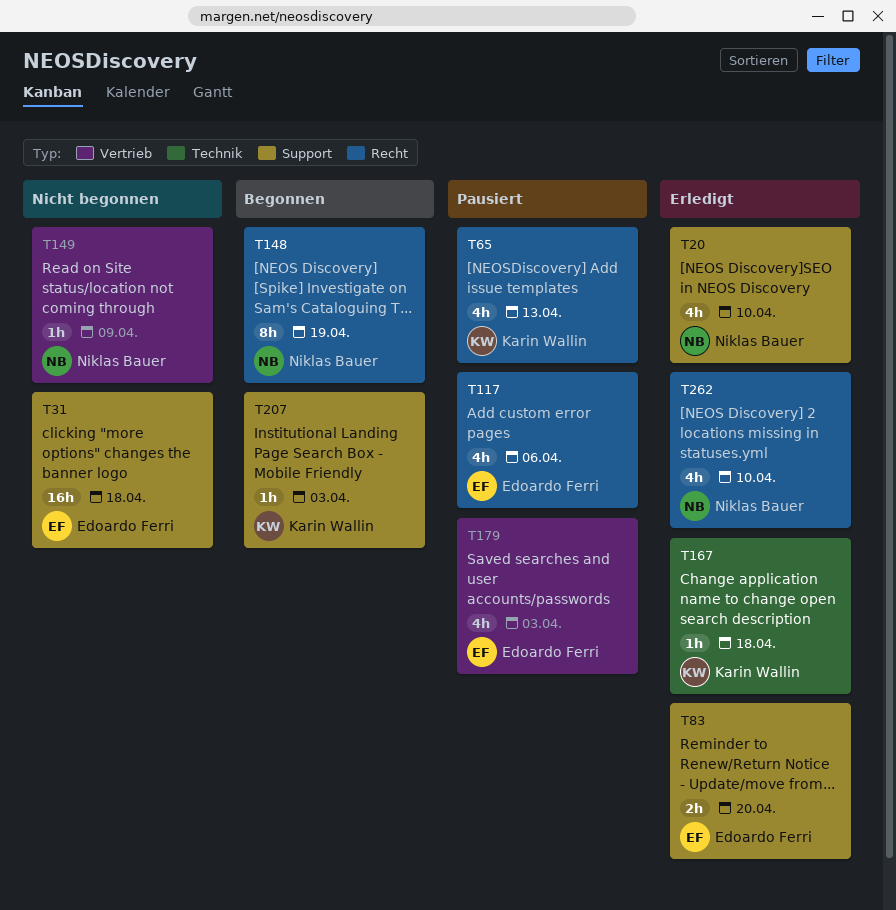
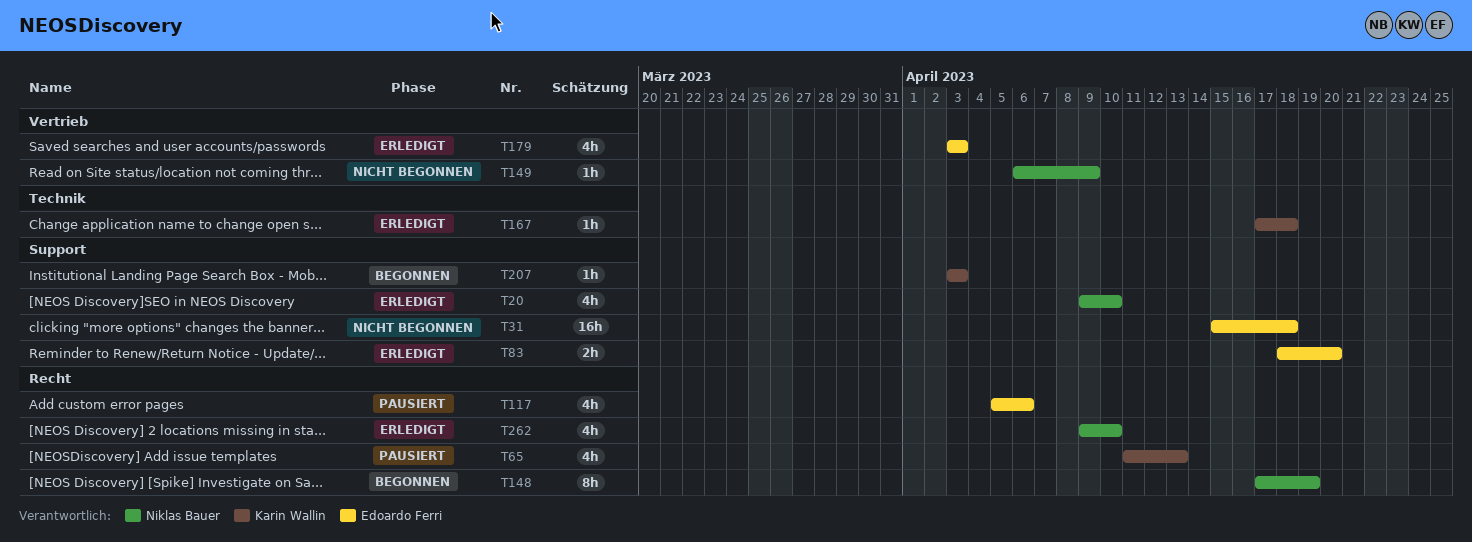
T179, status: Pausiert -> Erledigt

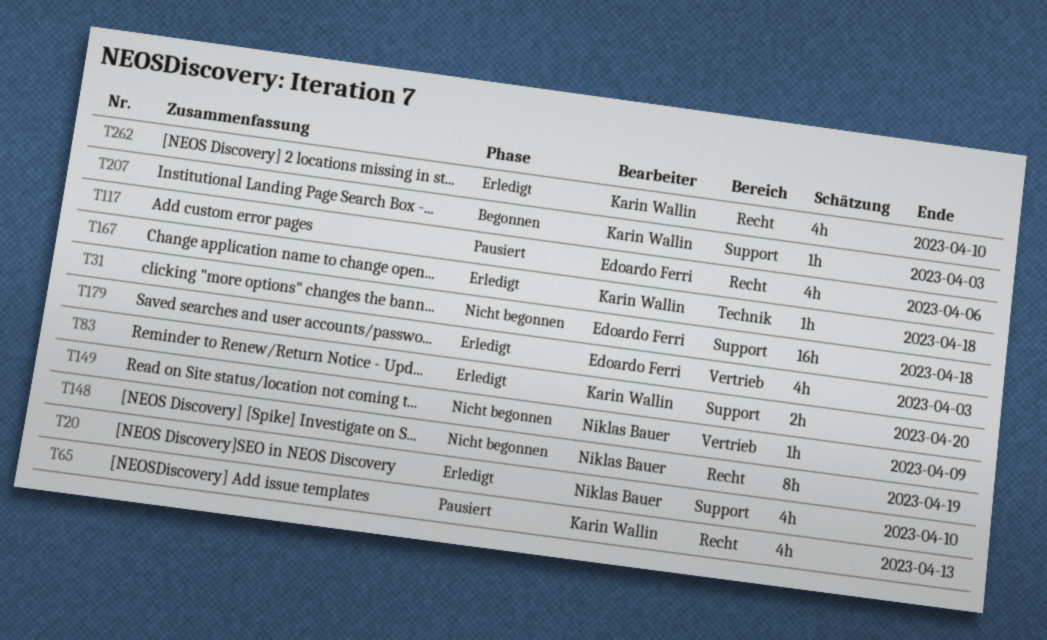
T83, owner: Edoardo Ferri -> Karin Wallin
T148, status: Begonnen -> Nicht begonnen
T262, owner: Niklas Bauer -> Karin Wallin

